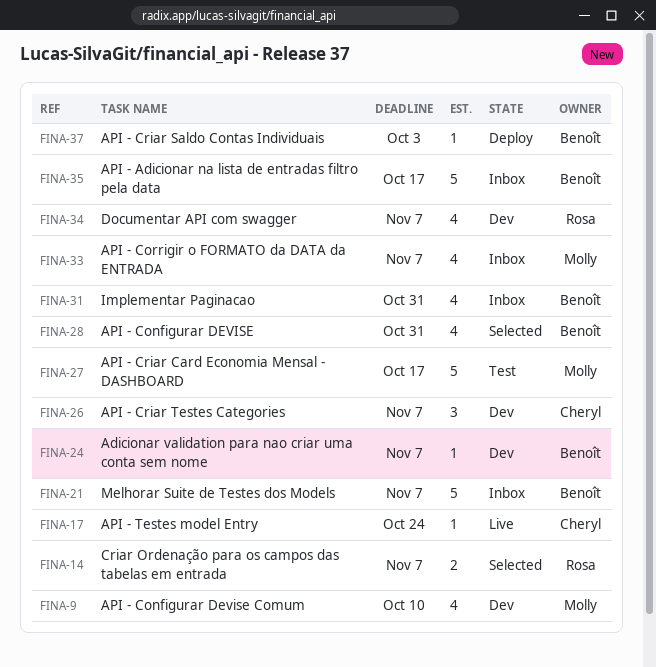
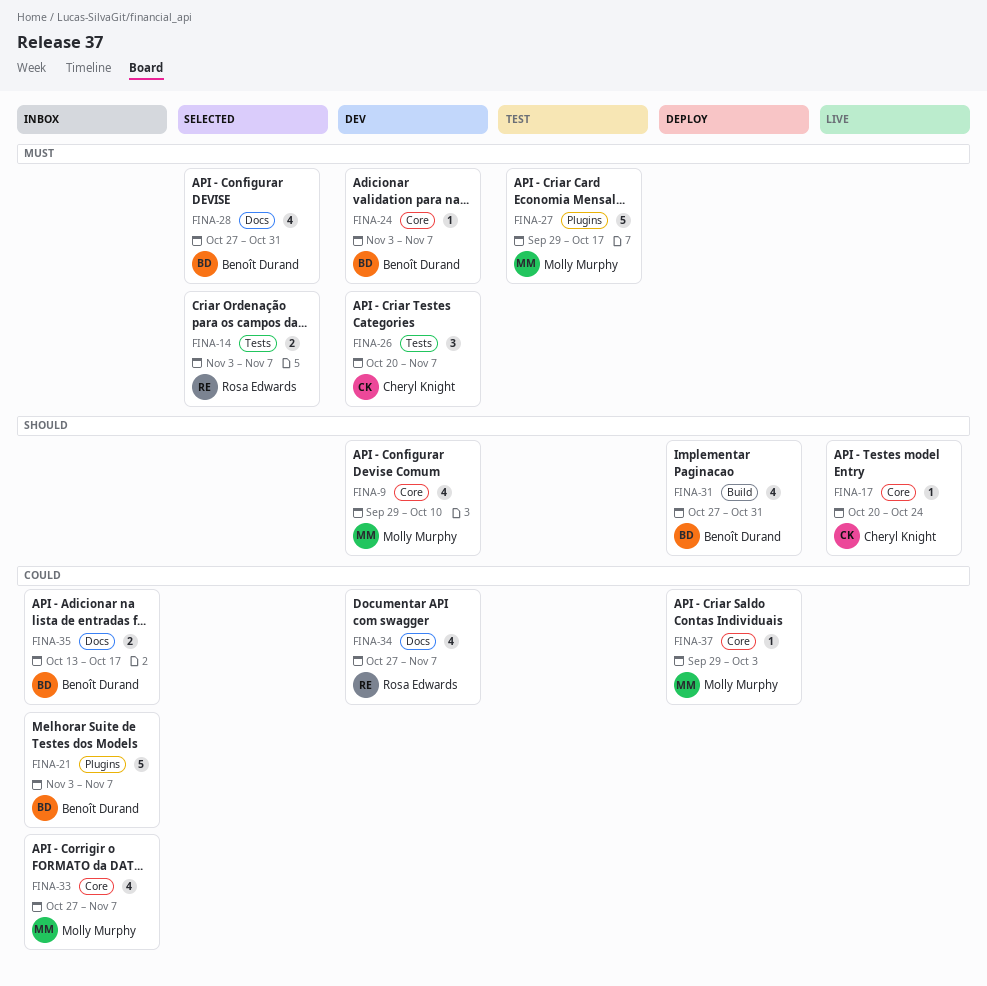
FINA-31, status: Inbox -> Deploy
FINA-35, estimate: 5 -> 2
FINA-37, owner: Benoît Durand -> Molly Murphy

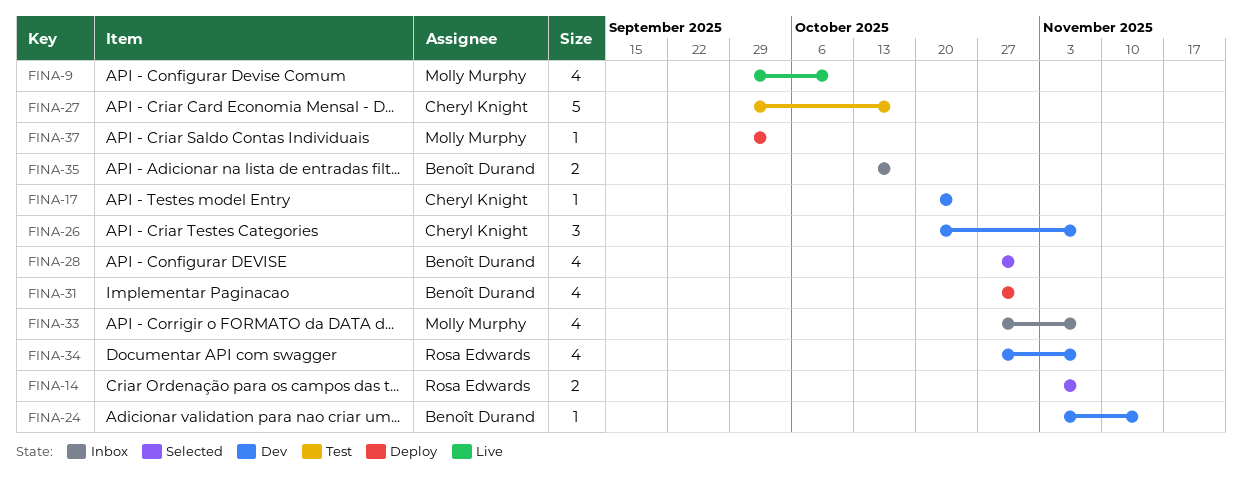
FINA-9, status: Dev -> Live
FINA-17, status: Live -> Dev
FINA-21: present -> none
FINA-24, due: Nov 7 -> Nov 14
FINA-27, owner: Molly Murphy -> Cheryl Knight

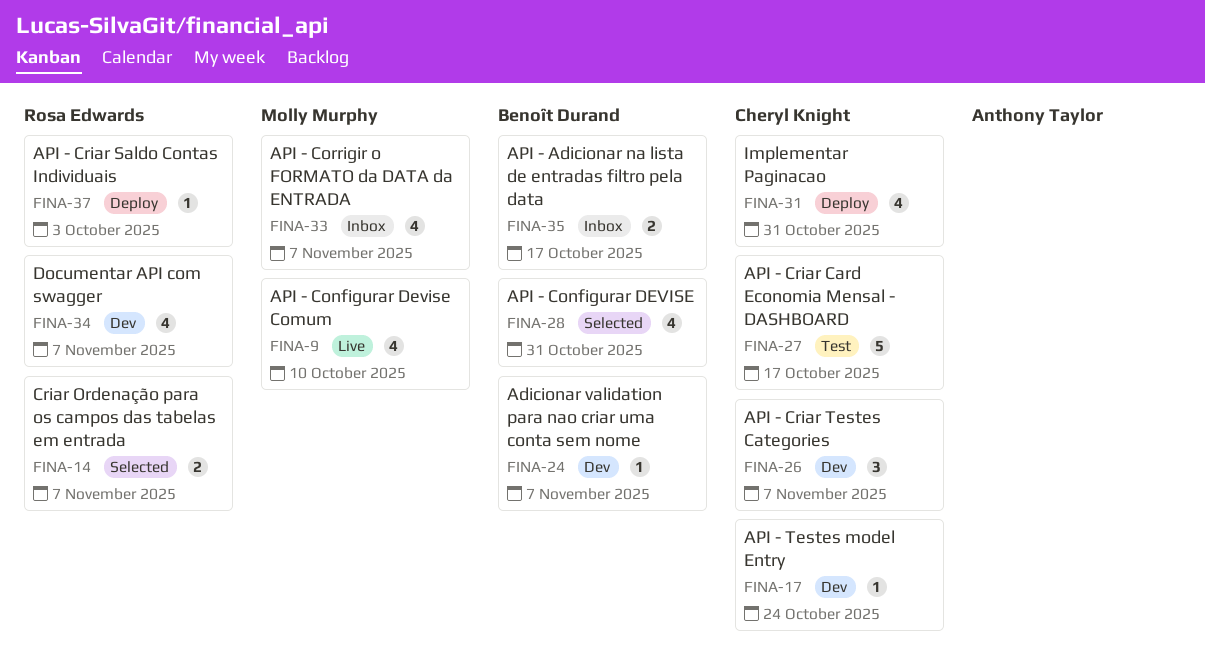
FINA-24, due: Nov 14 -> Nov 7
FINA-31, owner: Benoît Durand -> Cheryl Knight
FINA-37, owner: Molly Murphy -> Rosa Edwards

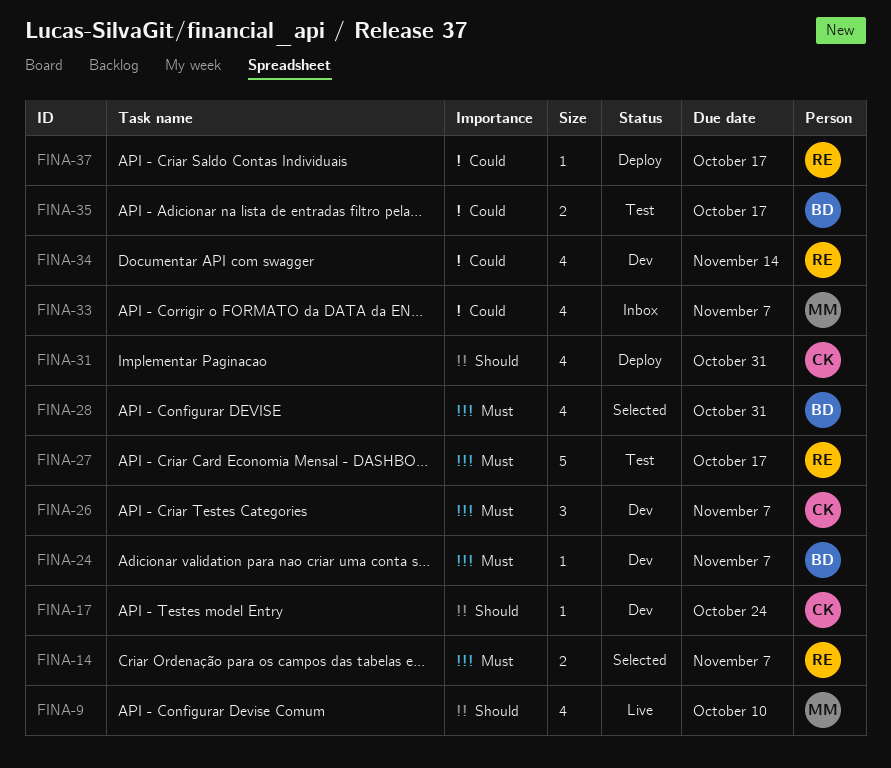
FINA-27, owner: Cheryl Knight -> Rosa Edwards
FINA-34, due: Nov 7 -> Nov 14
FINA-35, status: Inbox -> Test
FINA-37, due: Oct 3 -> Oct 17

